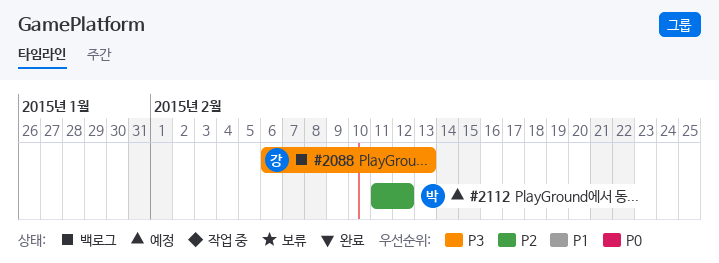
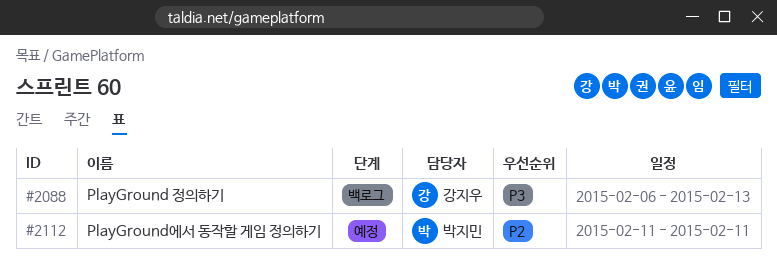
#2112, due: Feb 12 -> Feb 11

